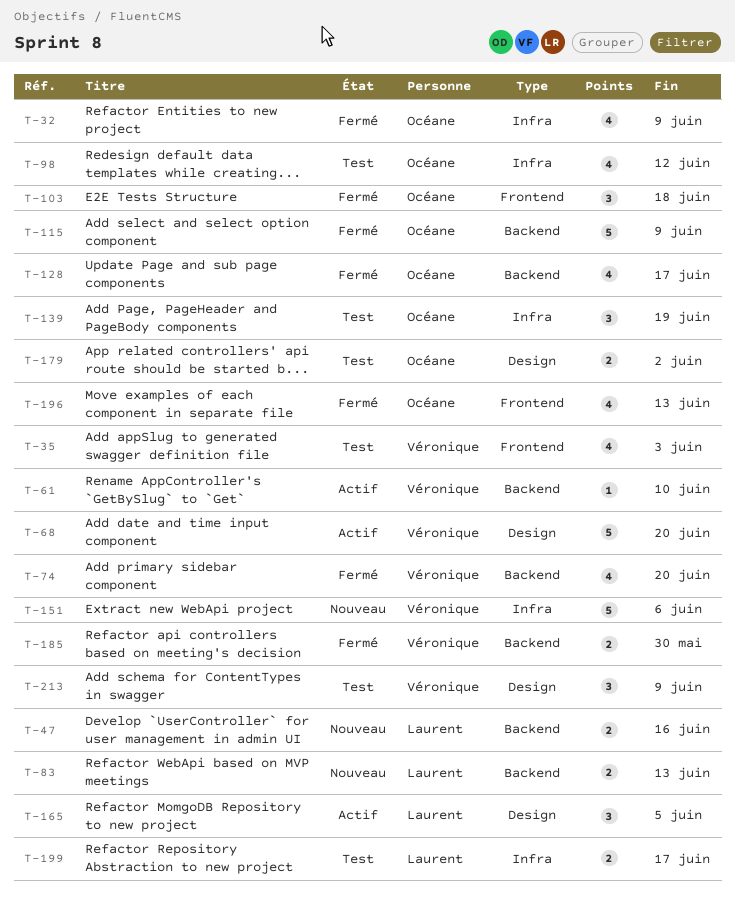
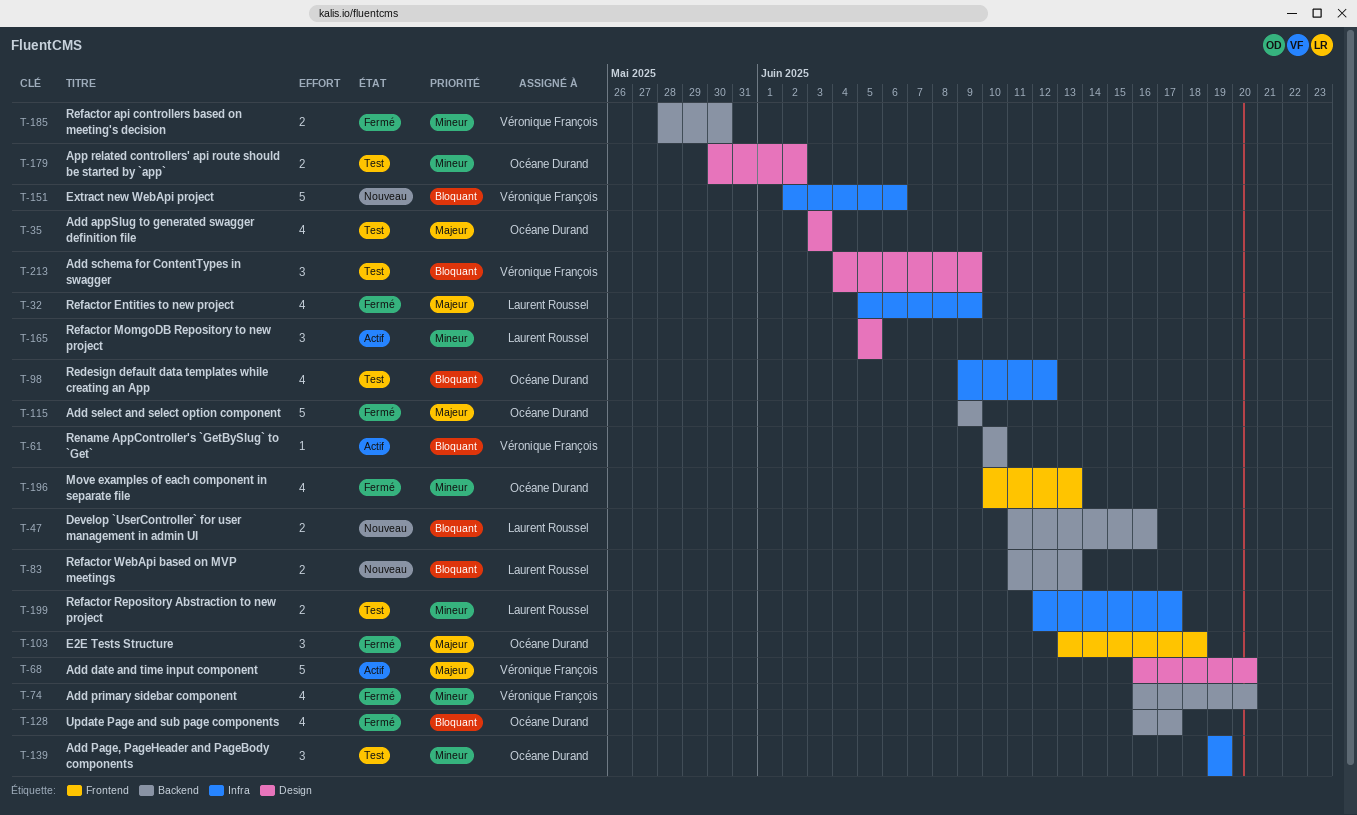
T-32, owner: Océane Durand -> Laurent Roussel
T-35, owner: Véronique François -> Océane Durand
T-35, label: Frontend -> Design

